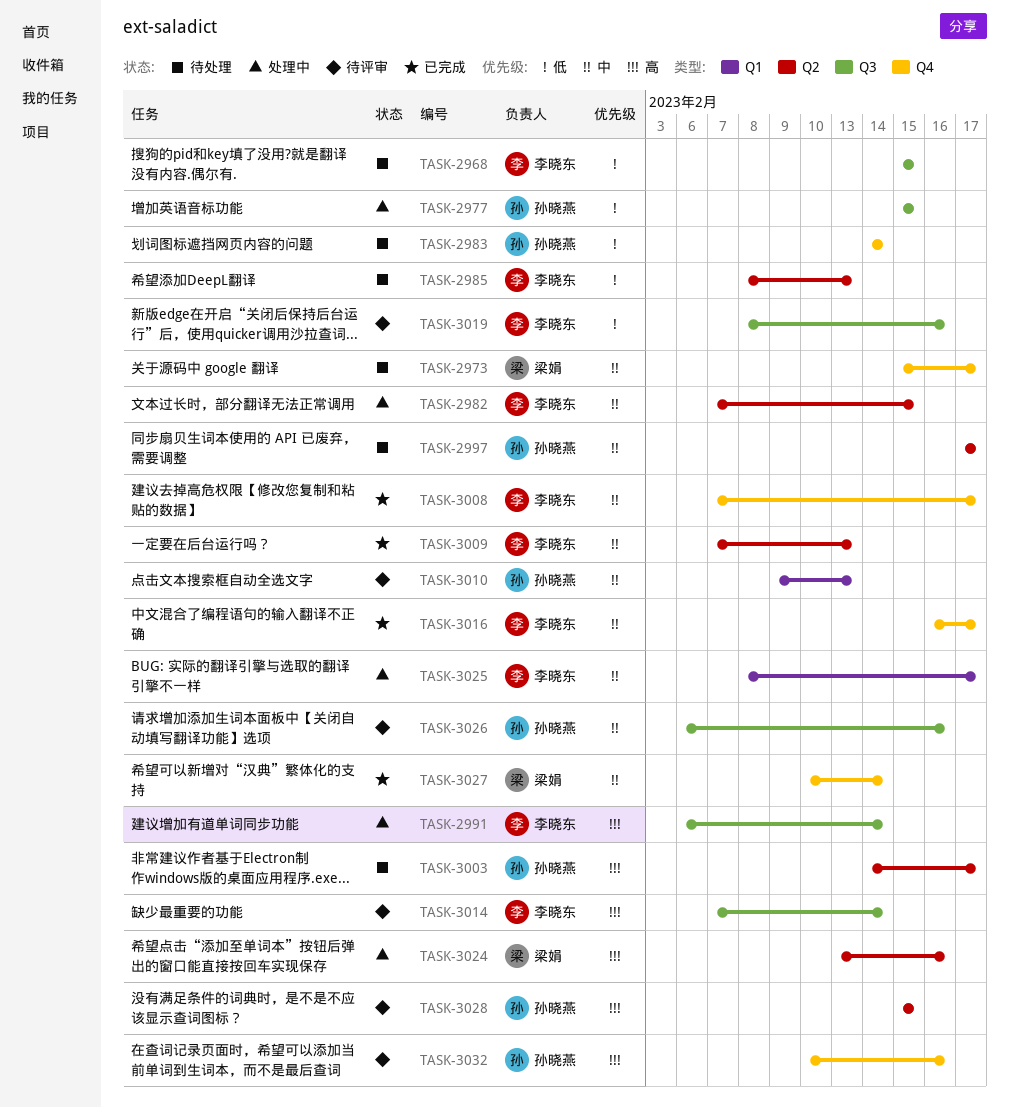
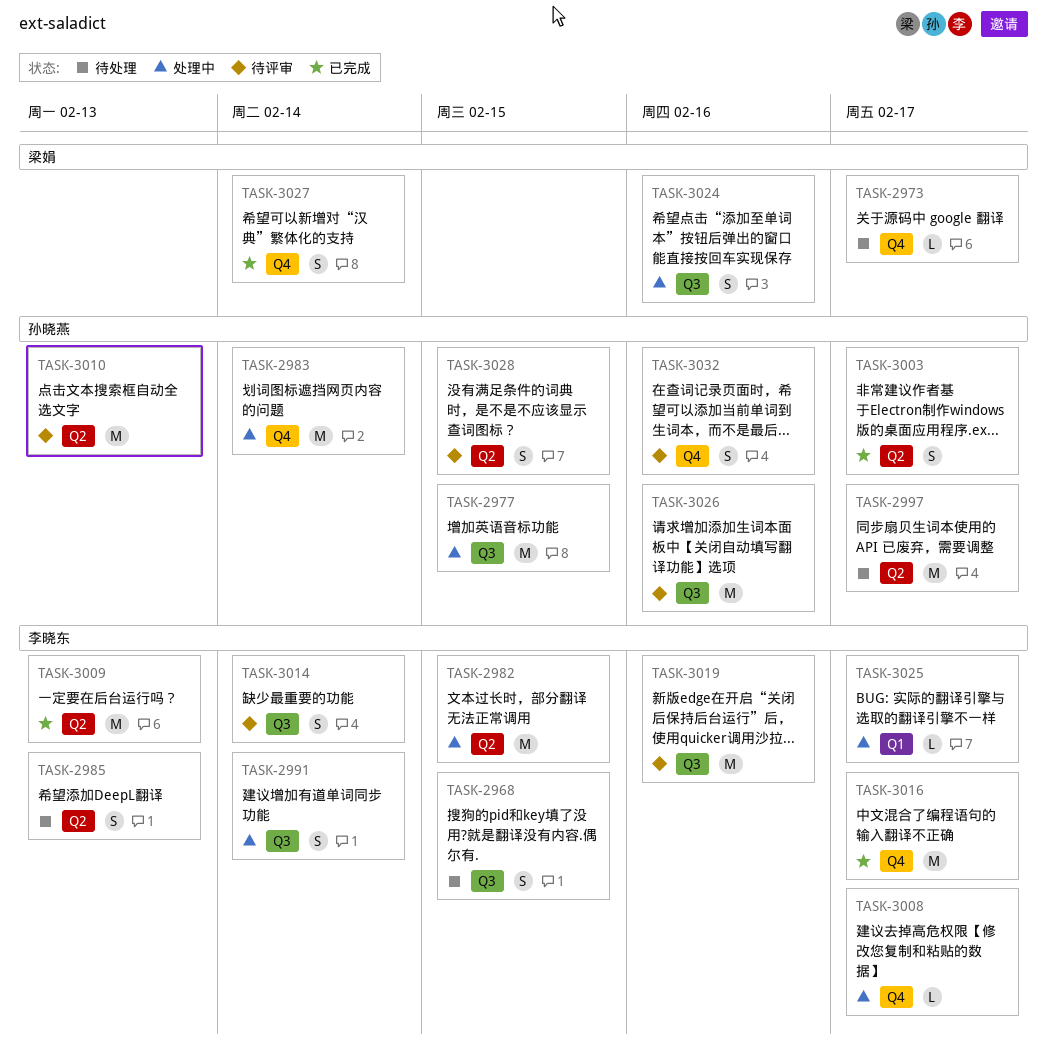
TASK-2983, status: 待处理 -> 处理中
TASK-3003, status: 待处理 -> 已完成
TASK-3008, status: 已完成 -> 处理中
TASK-3010, label: Q1 -> Q2
TASK-3024, label: Q2 -> Q3

